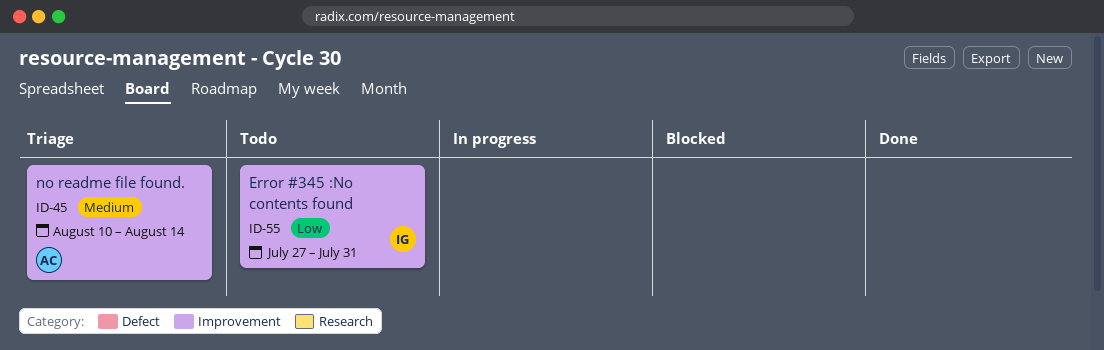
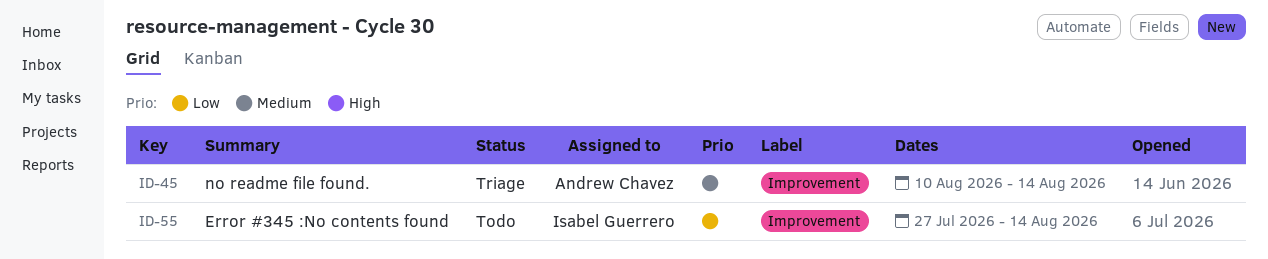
ID-55, due: Jul 31 -> Aug 14

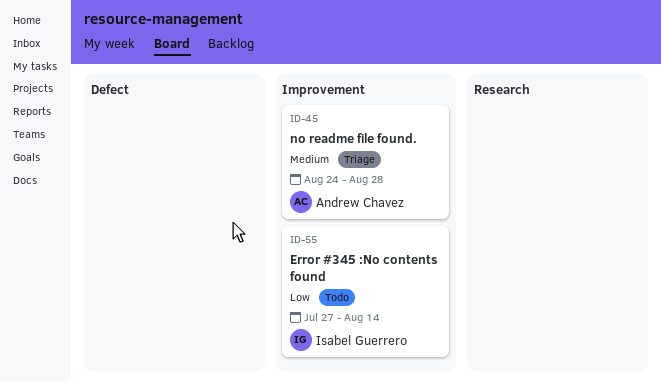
ID-45, start: Aug 10 -> Aug 24
ID-45, due: Aug 14 -> Aug 28

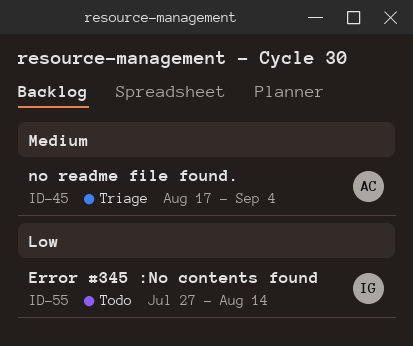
ID-45, start: Aug 24 -> Aug 17
ID-45, due: Aug 28 -> Sep 4

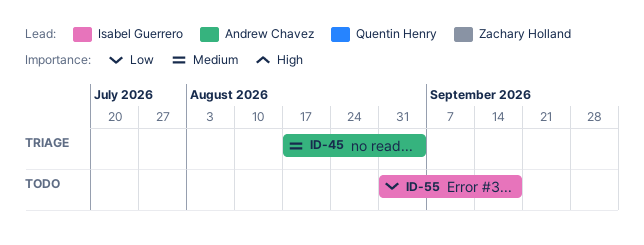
ID-55, start: Jul 27 -> Aug 31
ID-55, due: Aug 14 -> Sep 18

